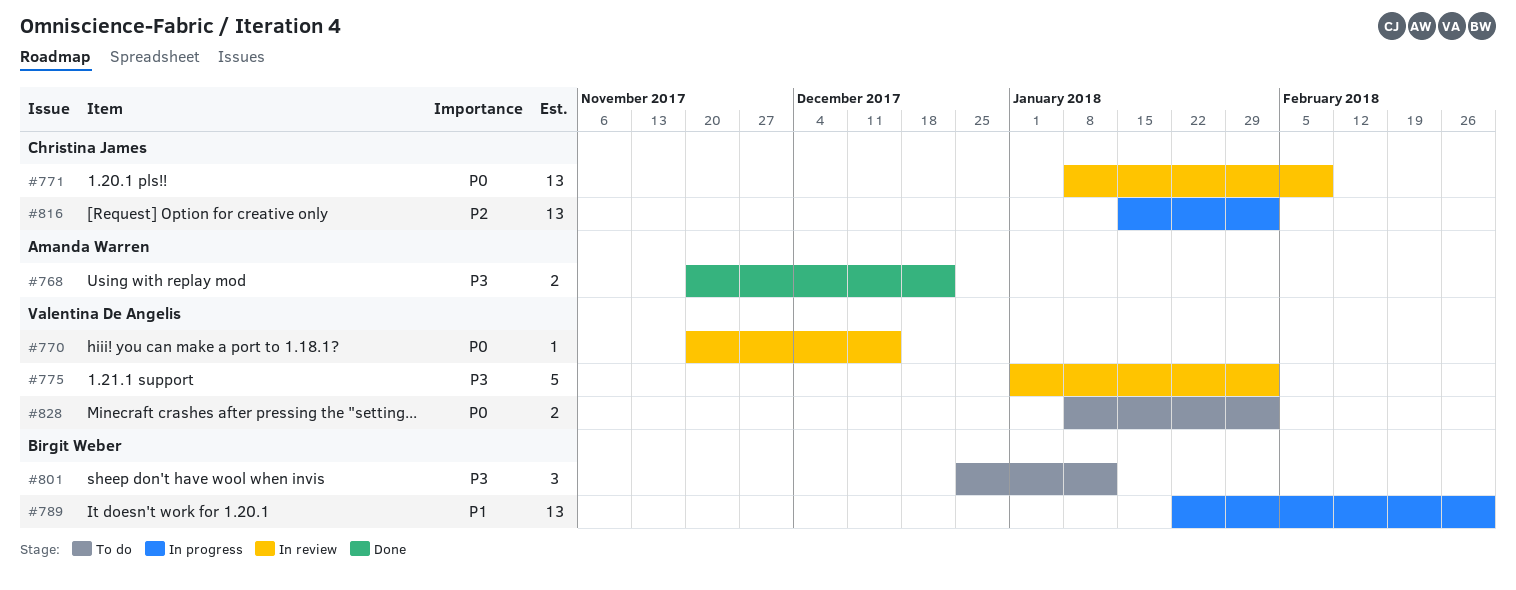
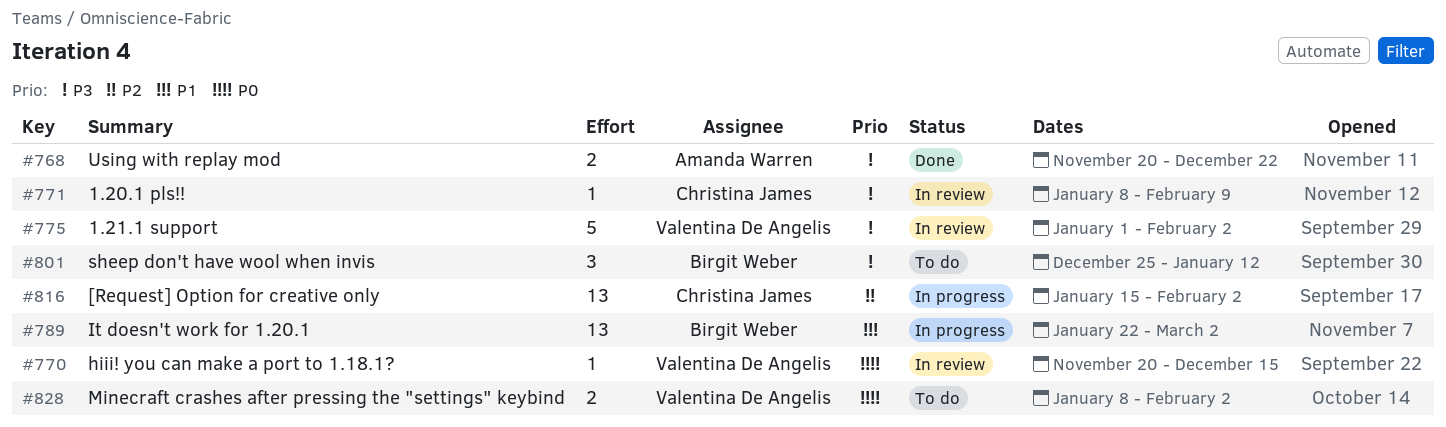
#771, priority: P0 -> P3
#771, estimate: 13 -> 1

